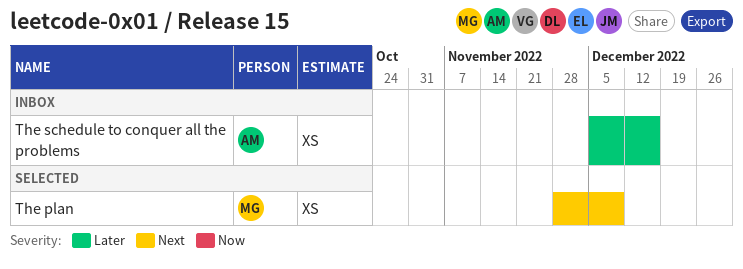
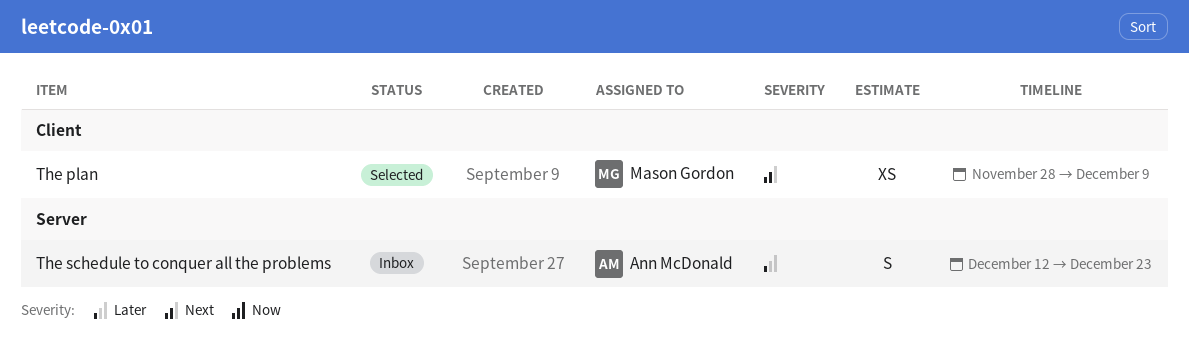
The schedule to conquer all the problems, estimate: XS -> S
The schedule to conquer all the problems, start: Dec 5 -> Dec 12
The schedule to conquer all the problems, due: Dec 16 -> Dec 23

